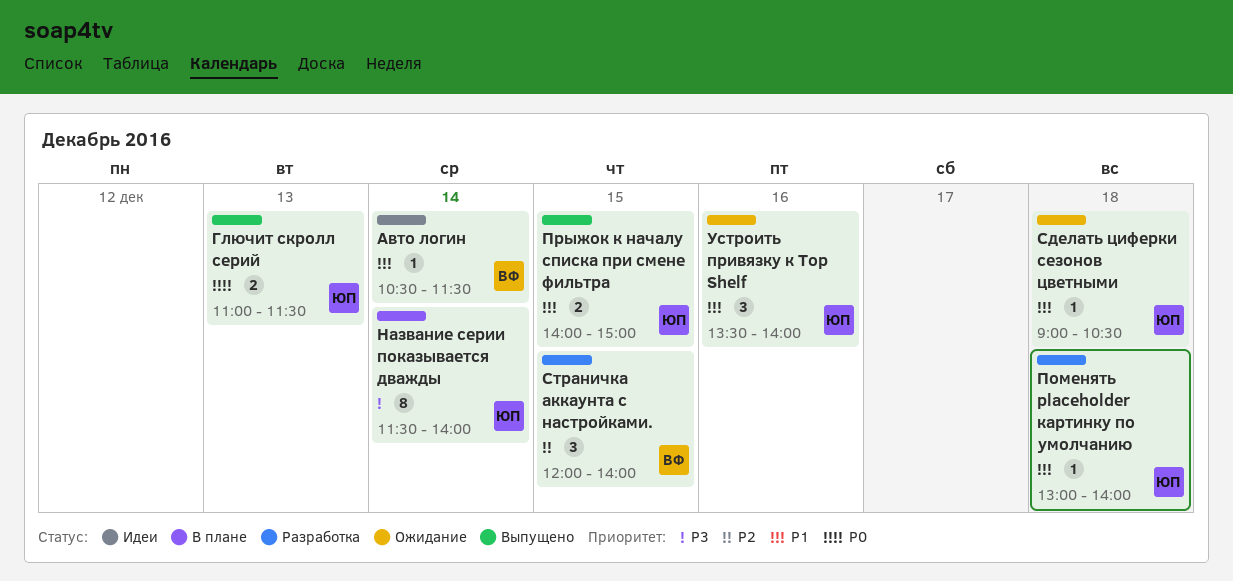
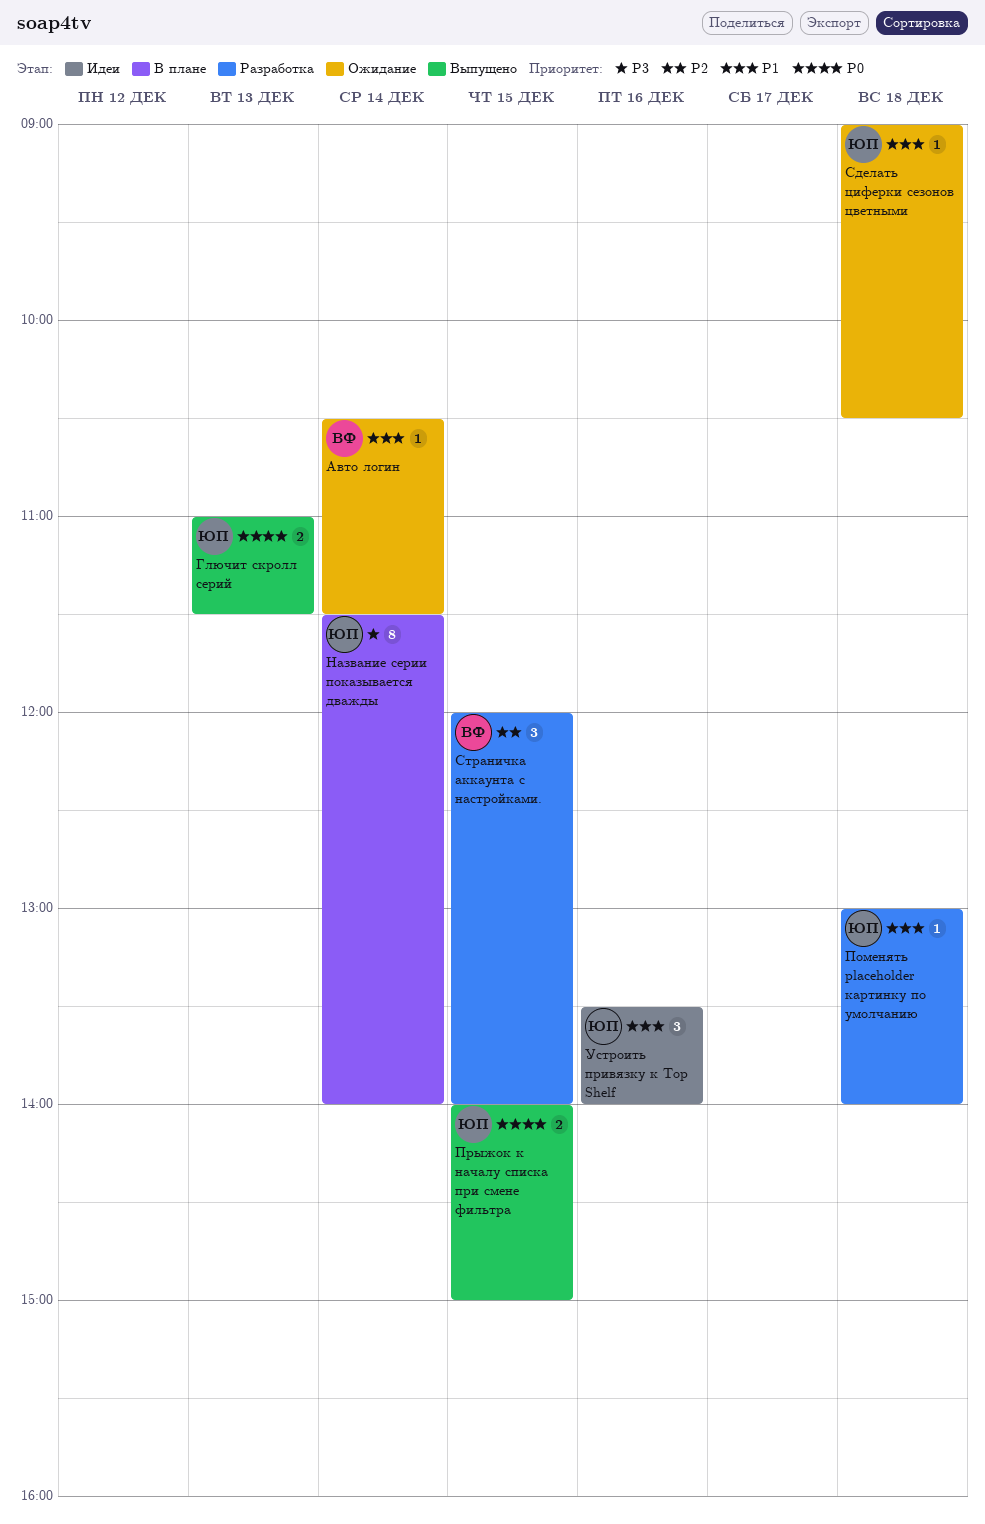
Авто логин, status: Идеи -> Ожидание
Прыжок к началу списка при смене фильтра, priority: P1 -> P0
Устроить привязку к Top Shelf, status: Ожидание -> Идеи

